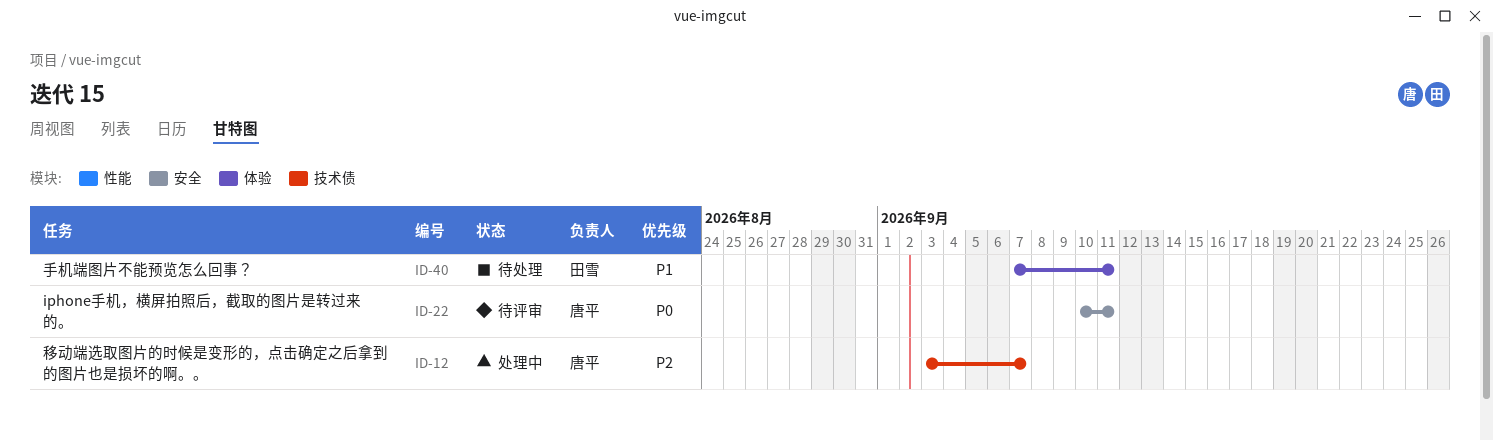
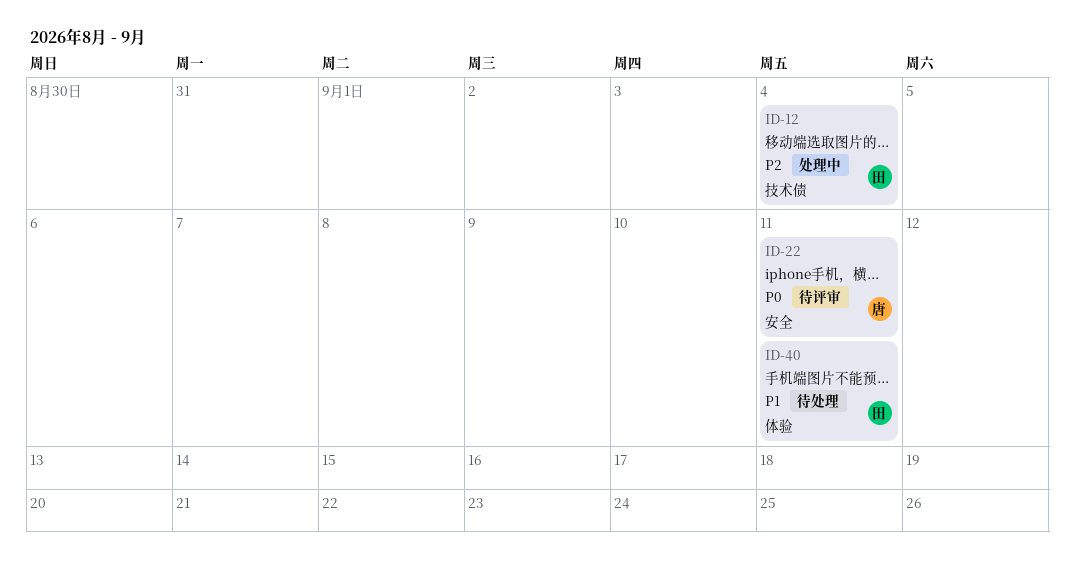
ID-12, owner: 唐平 -> 田雪
ID-12, due: Sep 7 -> Sep 4

